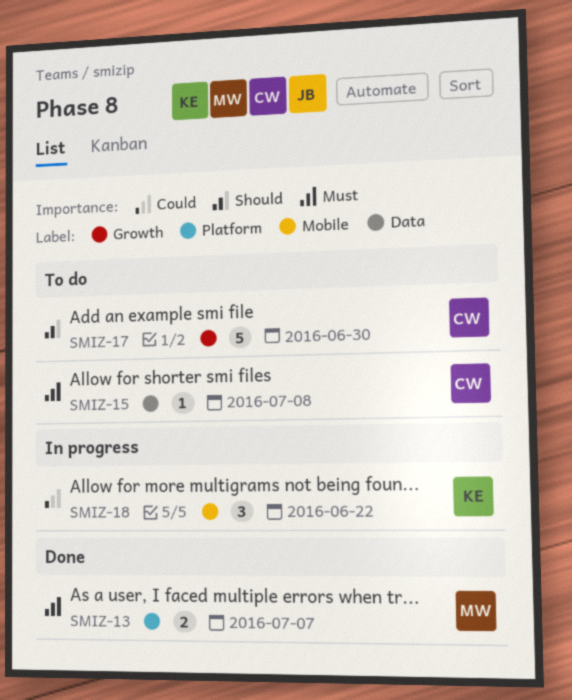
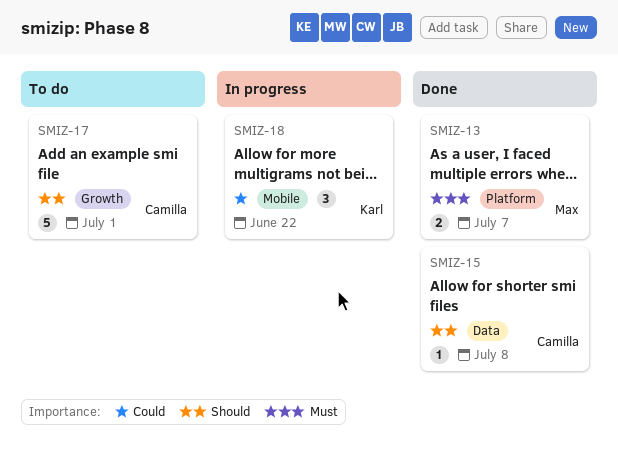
SMIZ-15, status: To do -> Done
SMIZ-15, priority: Must -> Should
SMIZ-17, due: Jun 30 -> Jul 1

